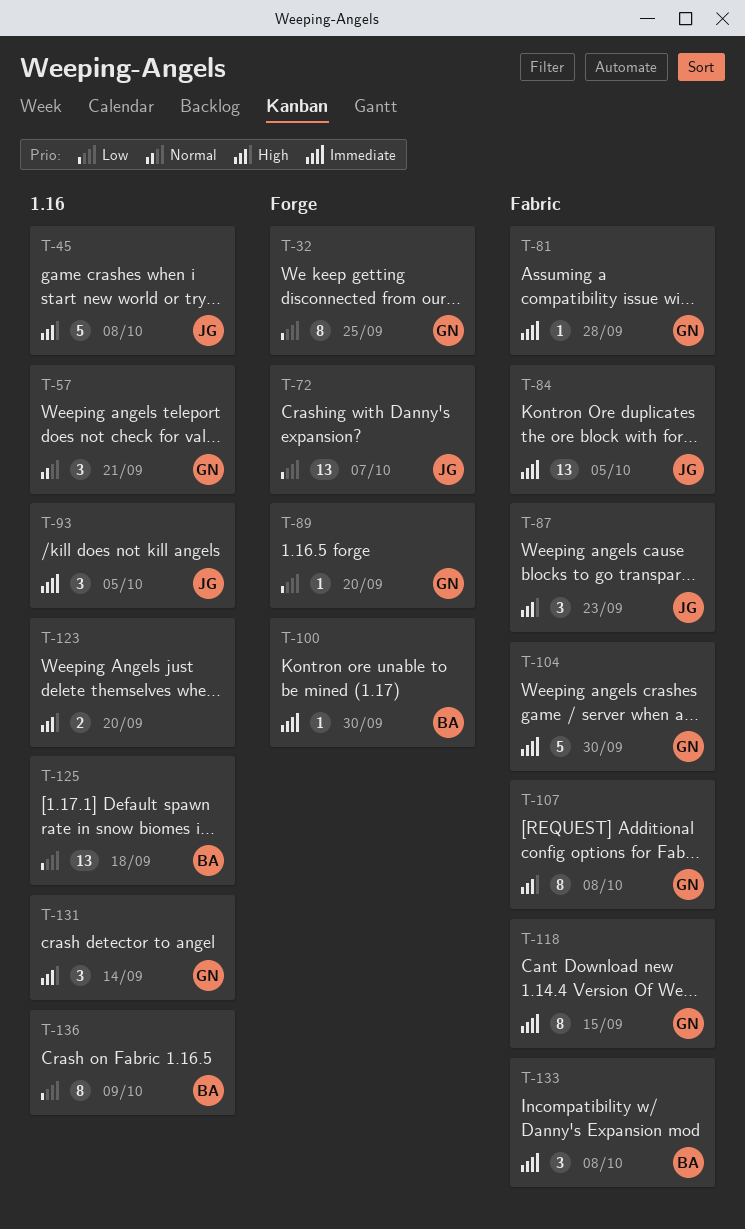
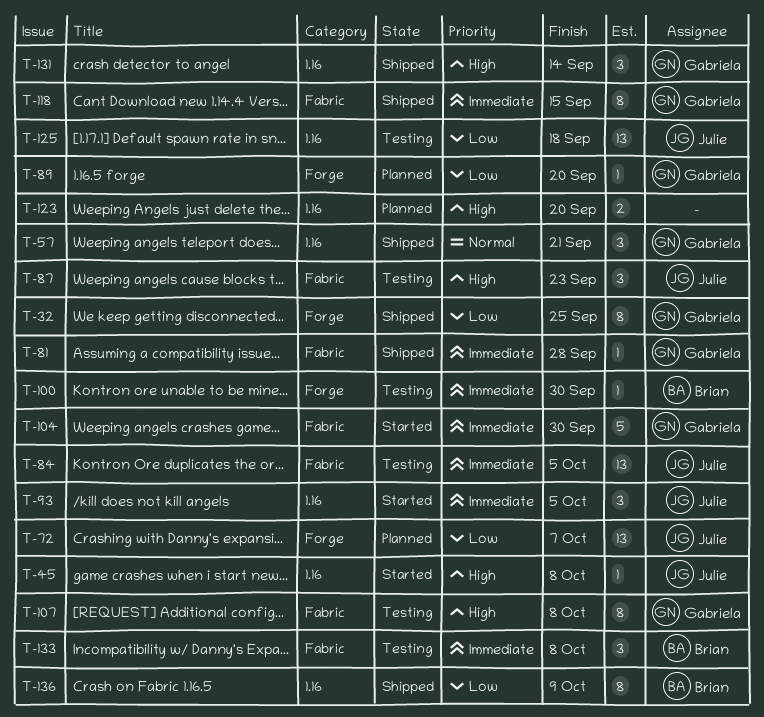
T-45, estimate: 5 -> 1
T-125, owner: Brian -> Julie

